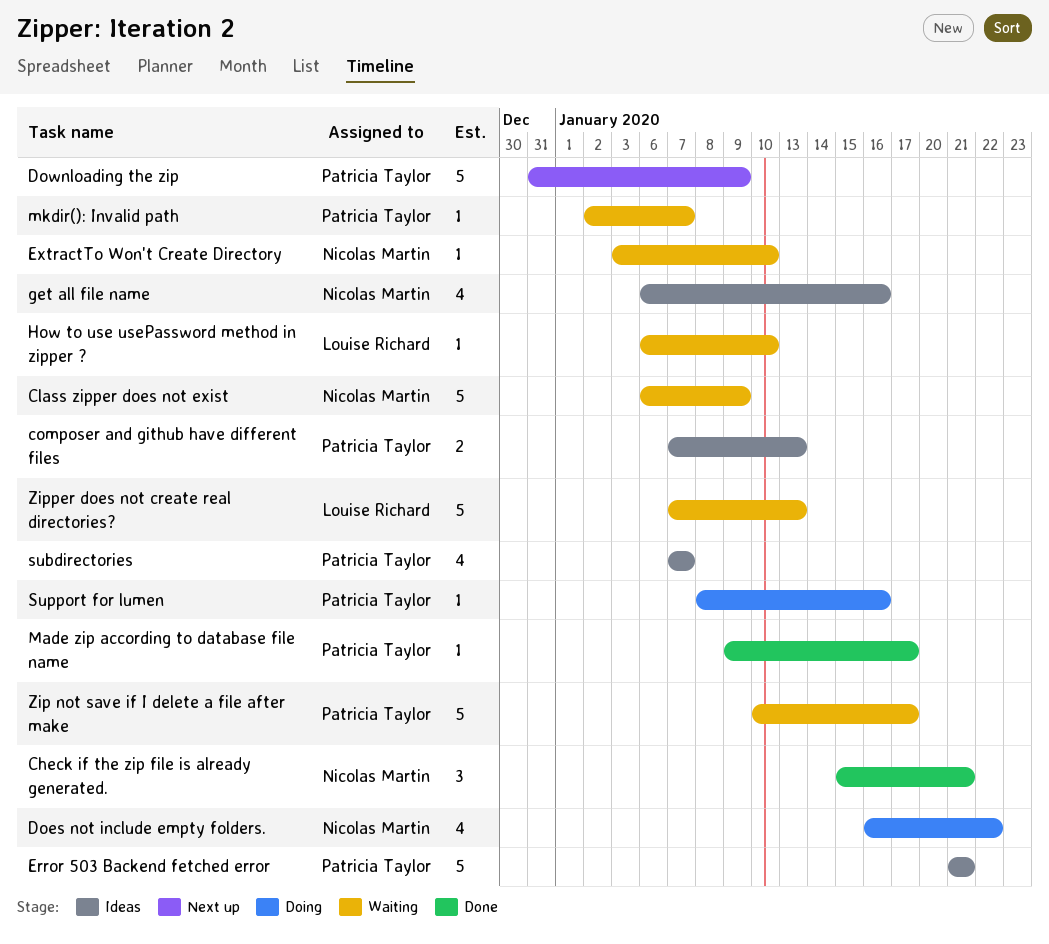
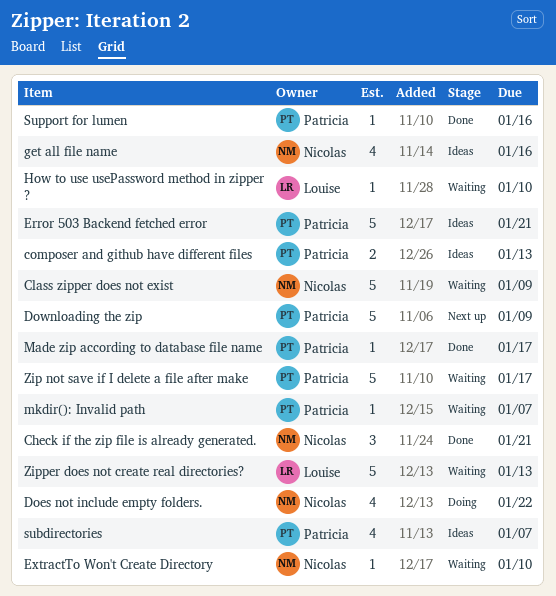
Support for lumen, status: Doing -> Done

